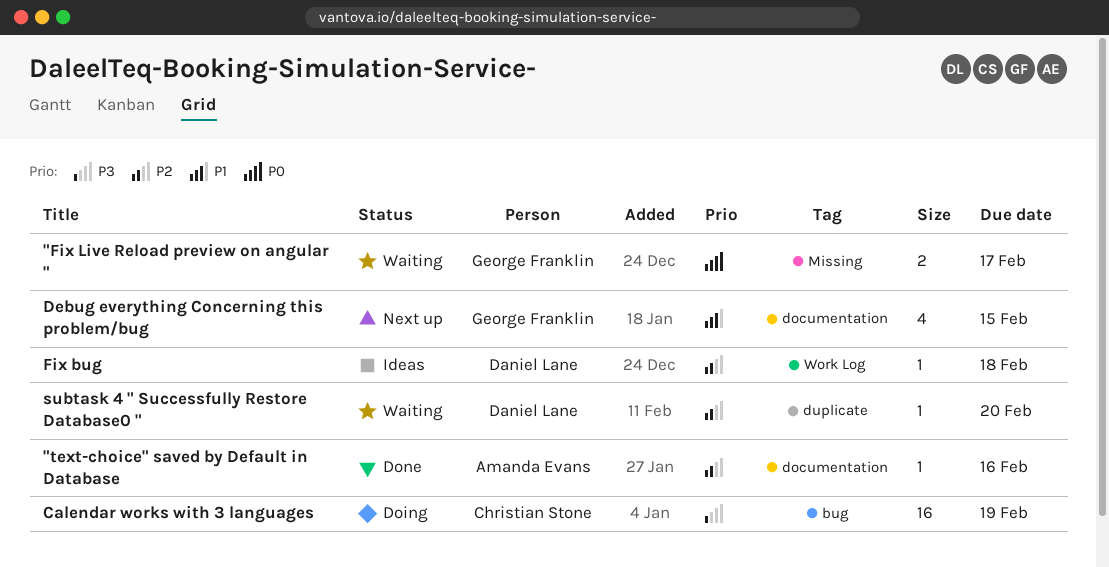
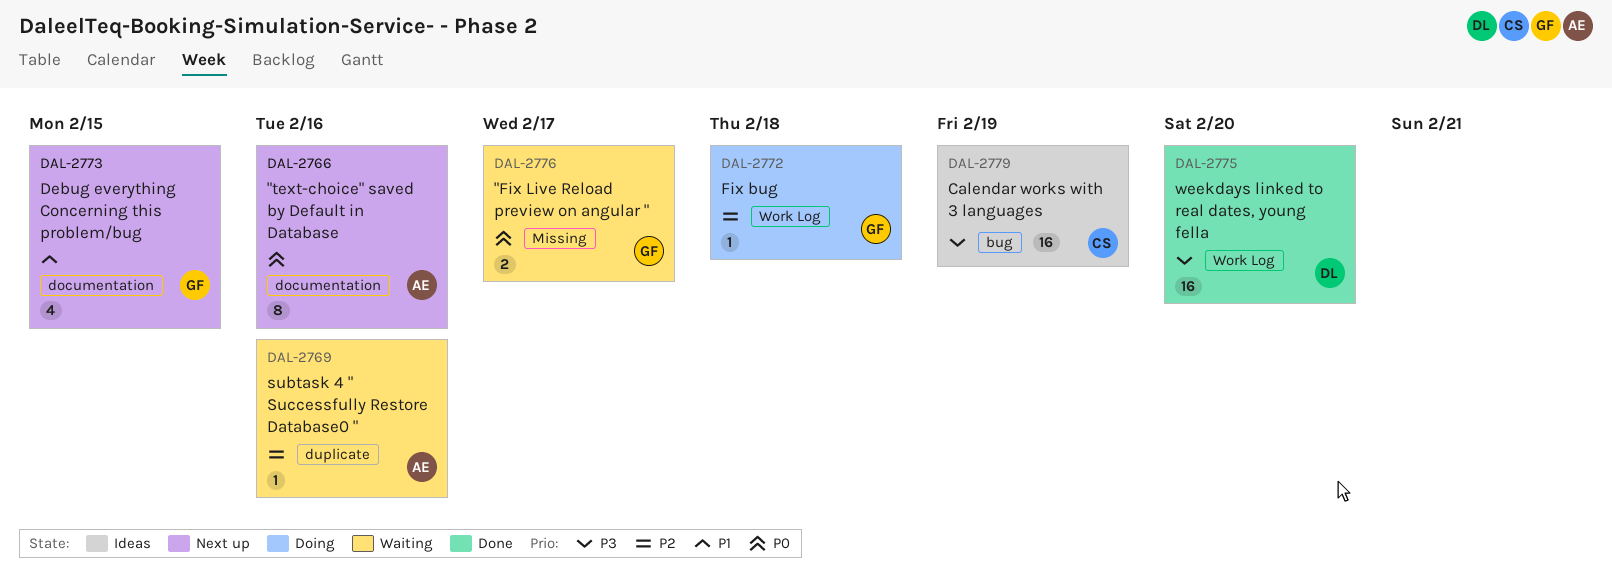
"text-choice" saved by Default in Database, status: Done -> Next up
"text-choice" saved by Default in Database, priority: P2 -> P0
"text-choice" saved by Default in Database, estimate: 1 -> 8
Calendar works with 3 languages, status: Doing -> Ideas
Fix bug, status: Ideas -> Doing
Fix bug, owner: Daniel Lane -> George Franklin
subtask 4 " Successfully Restore Database0 ", owner: Daniel Lane -> Amanda Evans
subtask 4 " Successfully Restore Database0 ", due: Feb 20 -> Feb 16
weekdays linked to real dates, young fella: none -> present

